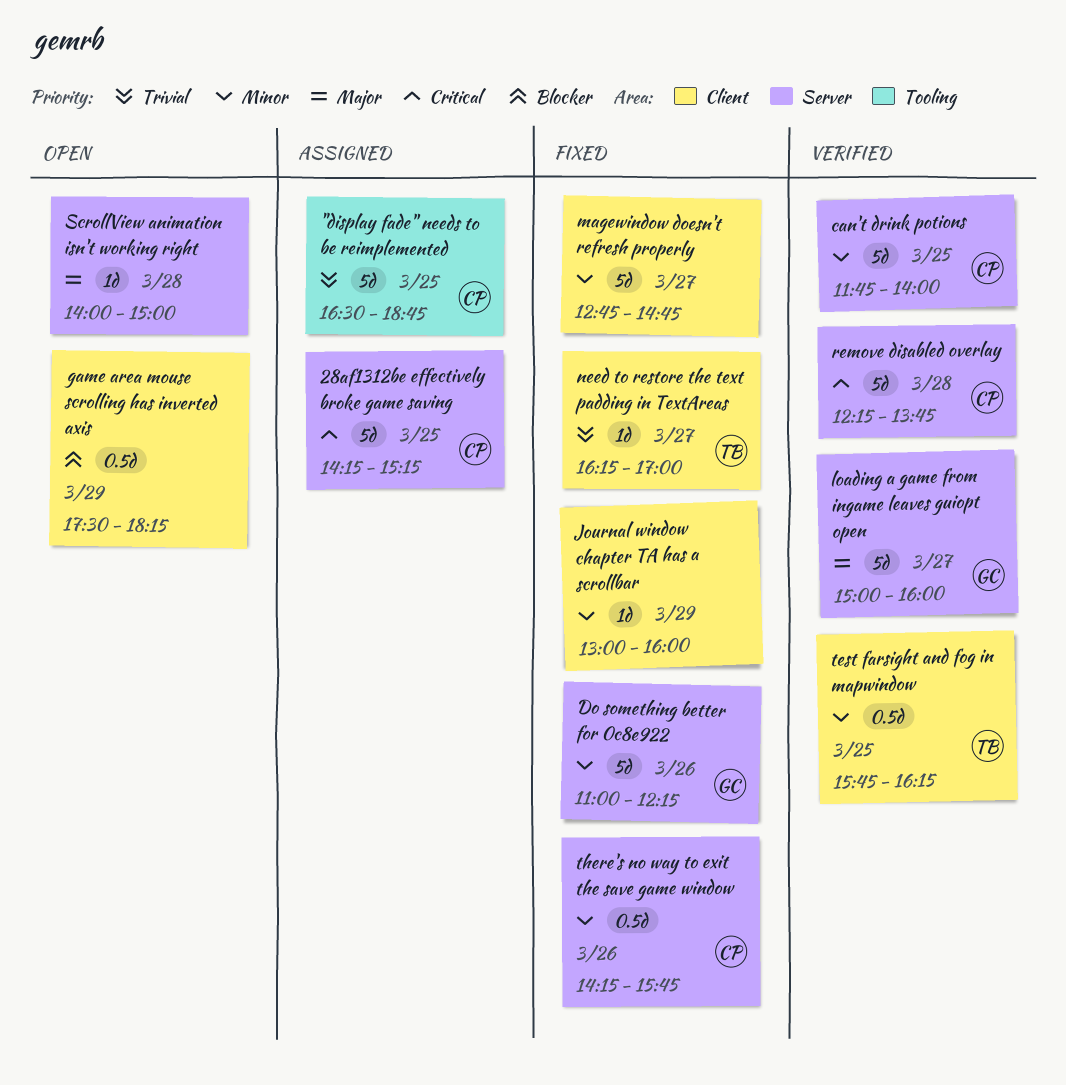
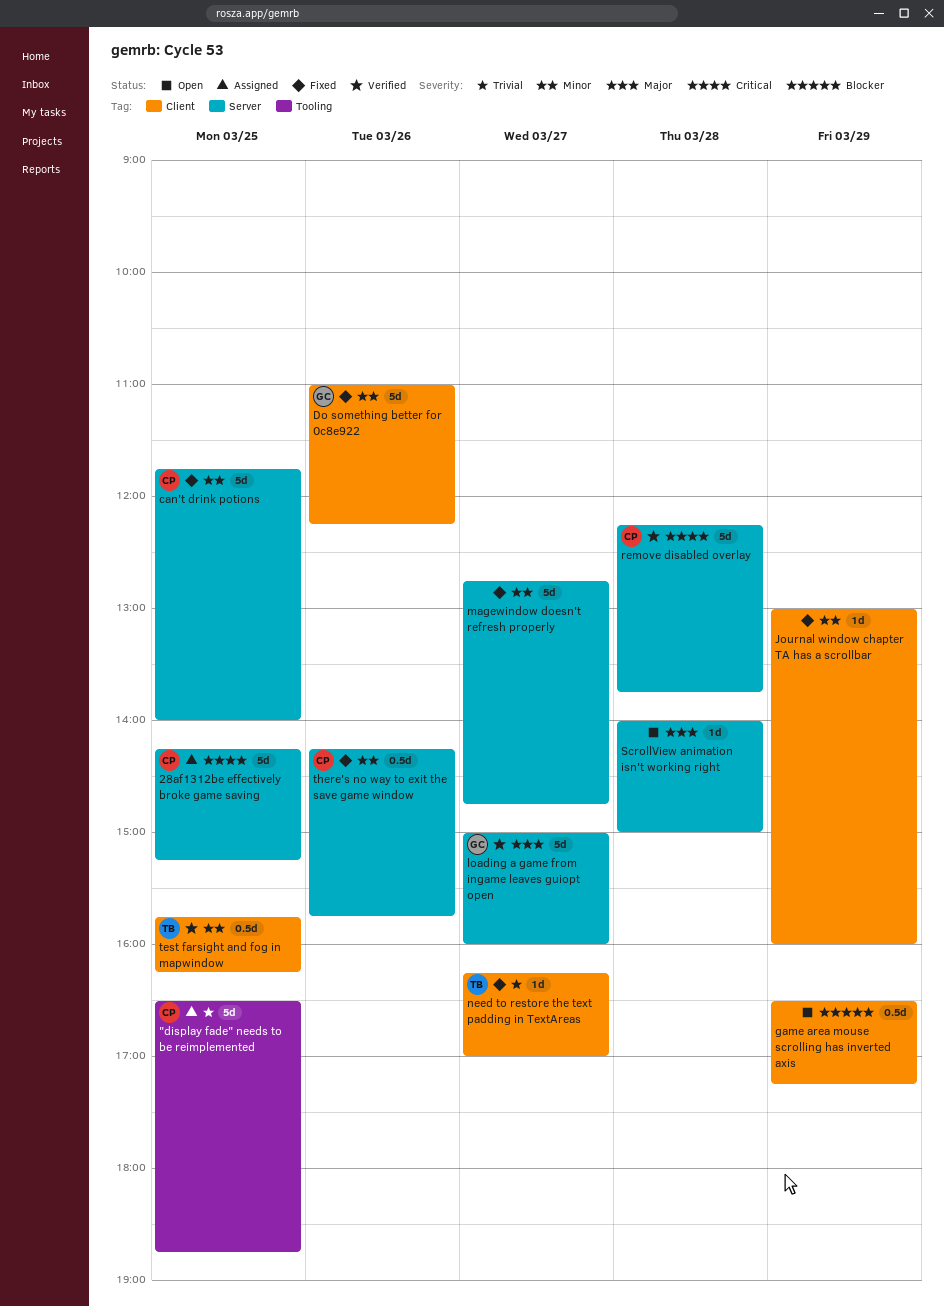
can't drink potions, status: Verified -> Fixed
Do something better for 0c8e922, label: Server -> Client
game area mouse scrolling has inverted axis, begins: 17:30 -> 16:30
game area mouse scrolling has inverted axis, ends: 18:15 -> 17:15
magewindow doesn't refresh properly, label: Client -> Server

